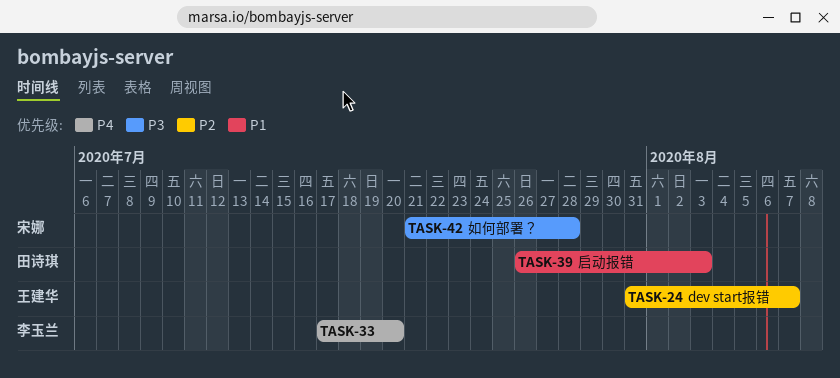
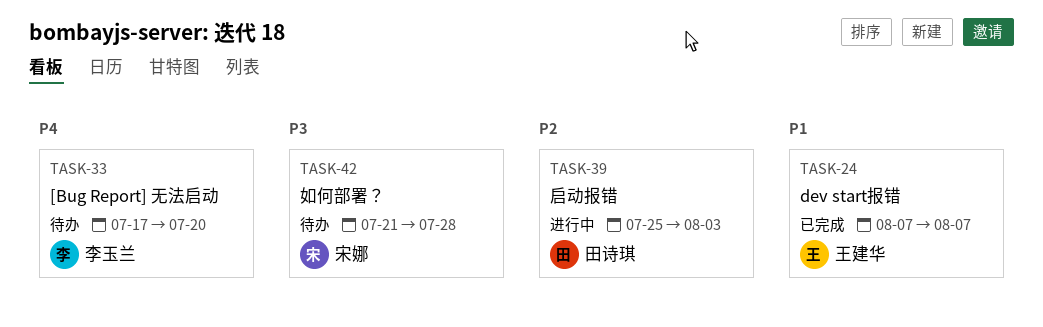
TASK-24, priority: P2 -> P1
TASK-24, start: Jul 31 -> Aug 7
TASK-39, priority: P1 -> P2
TASK-39, start: Jul 26 -> Jul 25

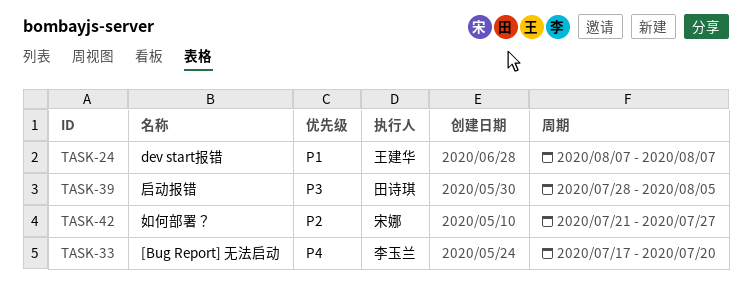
TASK-39, priority: P2 -> P3
TASK-39, start: Jul 25 -> Jul 28
TASK-39, due: Aug 3 -> Aug 5
TASK-42, priority: P3 -> P2
TASK-42, due: Jul 28 -> Jul 27

